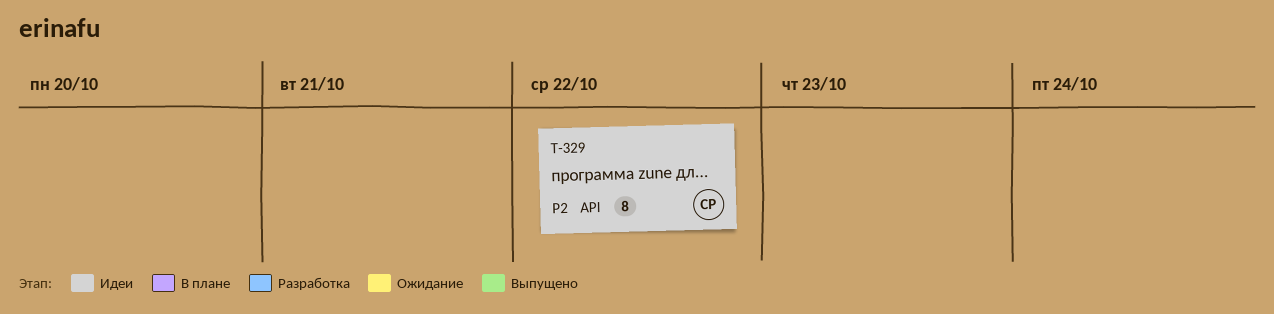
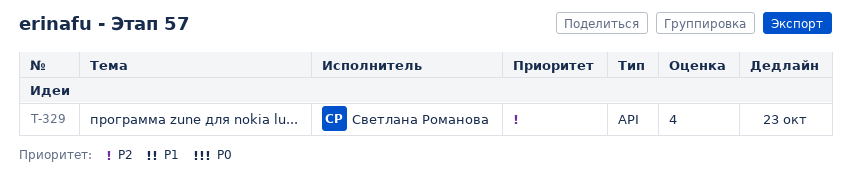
T-329, estimate: 8 -> 4
T-329, due: Oct 22 -> Oct 23

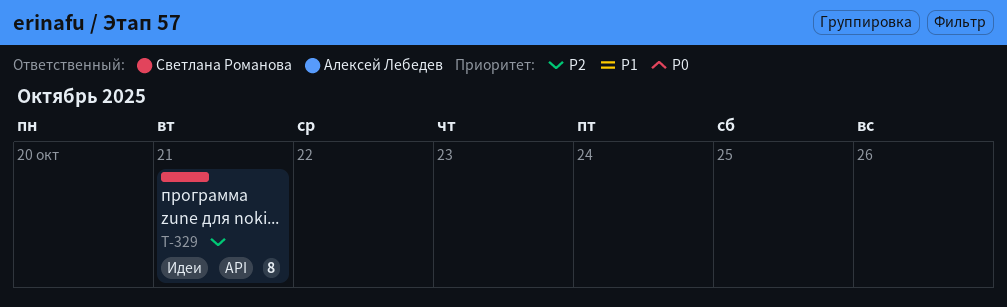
T-329, estimate: 4 -> 8
T-329, due: Oct 23 -> Oct 21

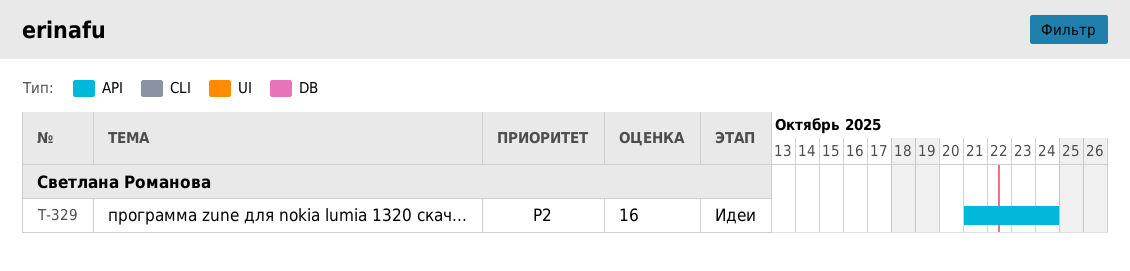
T-329, estimate: 8 -> 16
T-329, due: Oct 21 -> Oct 24

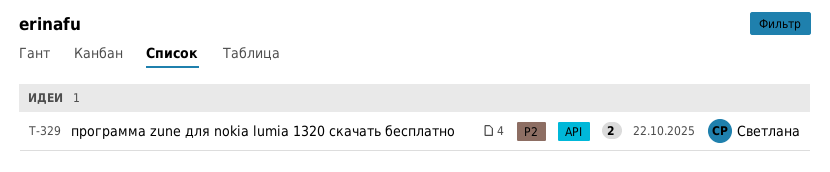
T-329, estimate: 16 -> 2
T-329, due: Oct 24 -> Oct 22

